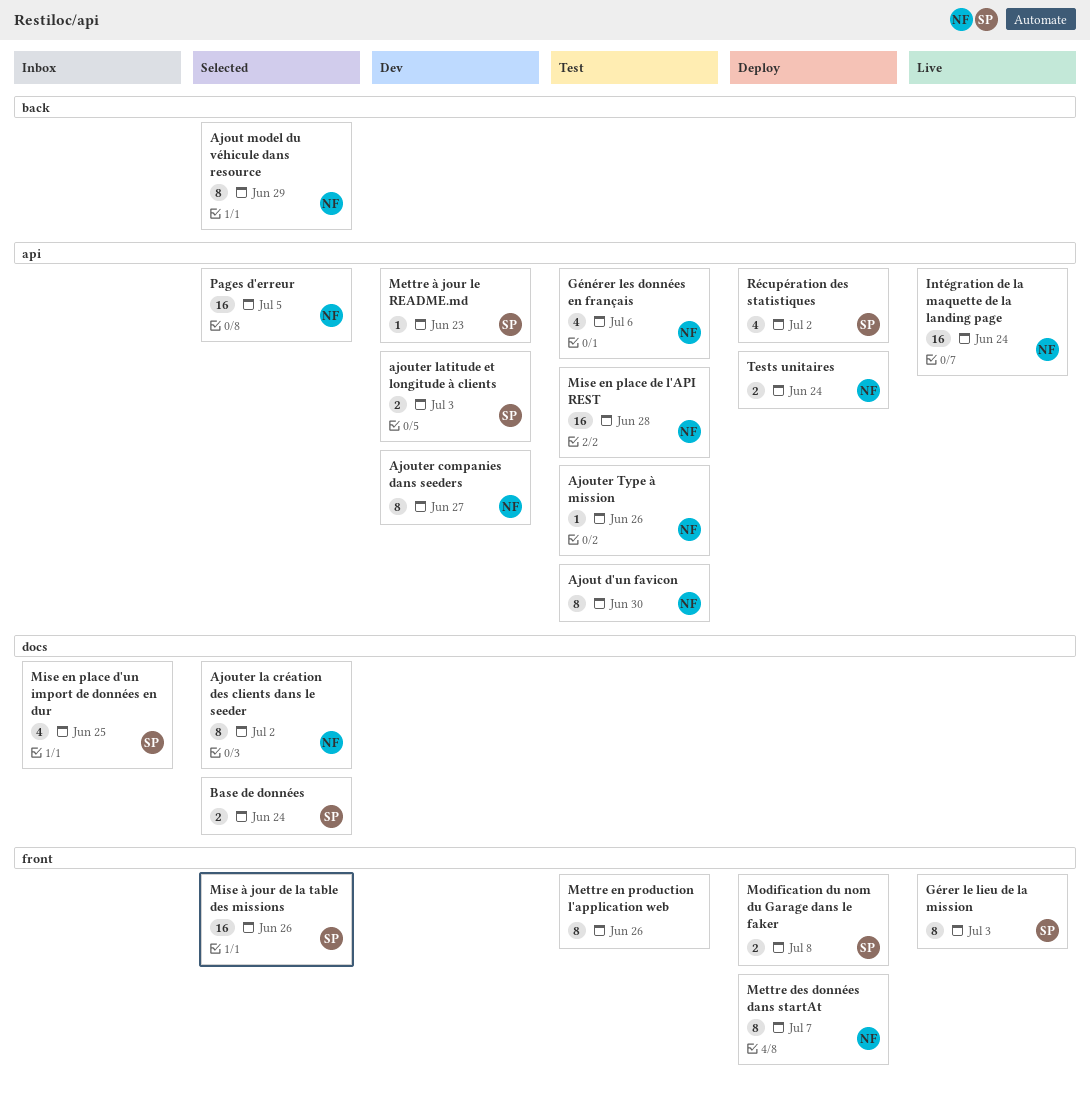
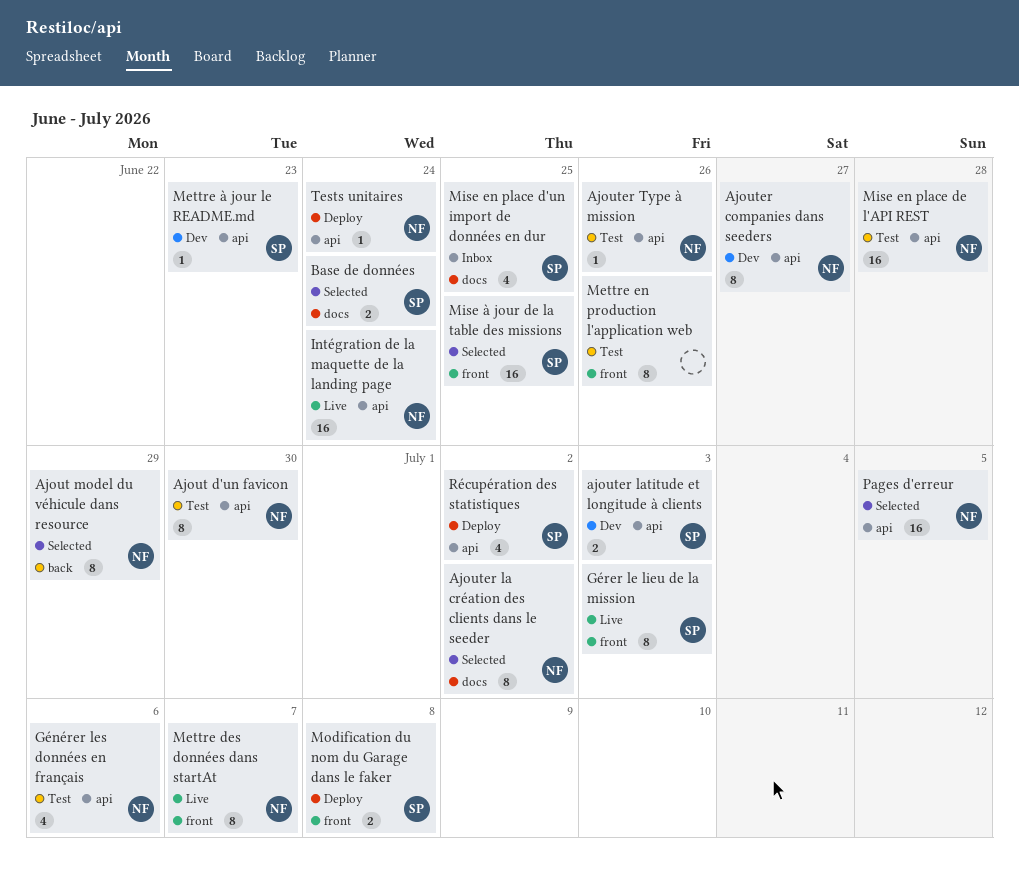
Mettre des données dans startAt, status: Deploy -> Live
Mise à jour de la table des missions, due: Jun 26 -> Jun 25
Tests unitaires, estimate: 2 -> 1

